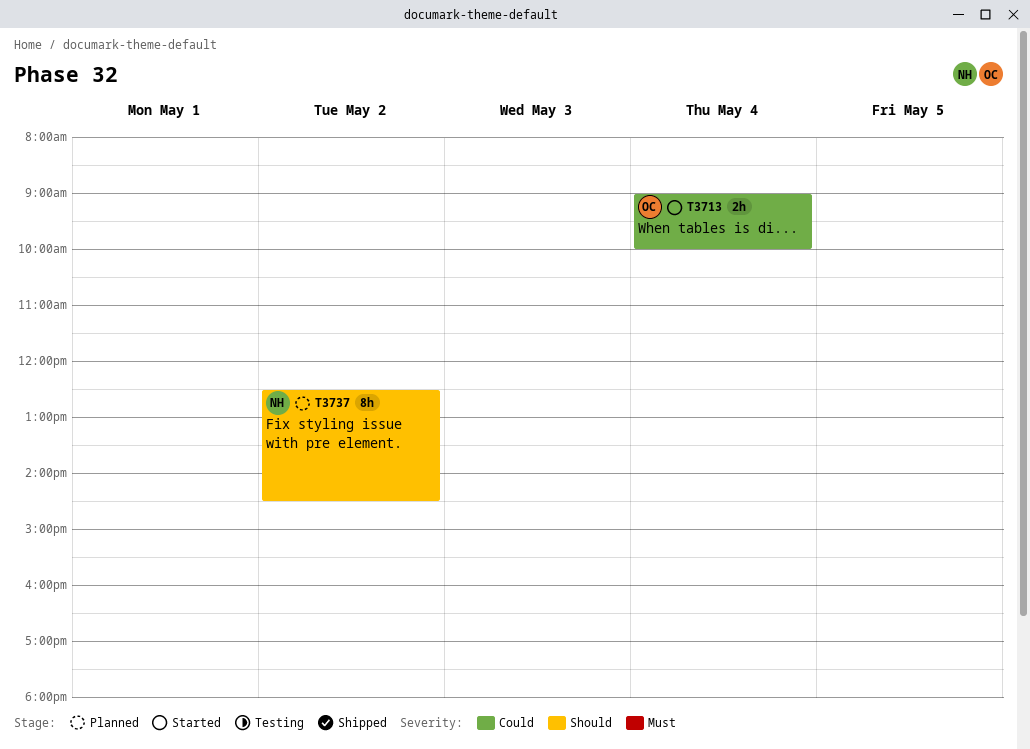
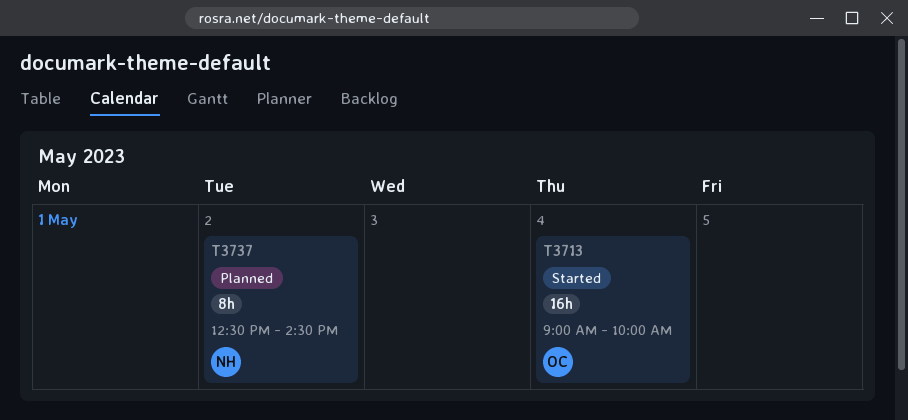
T3713, estimate: 2h -> 16h

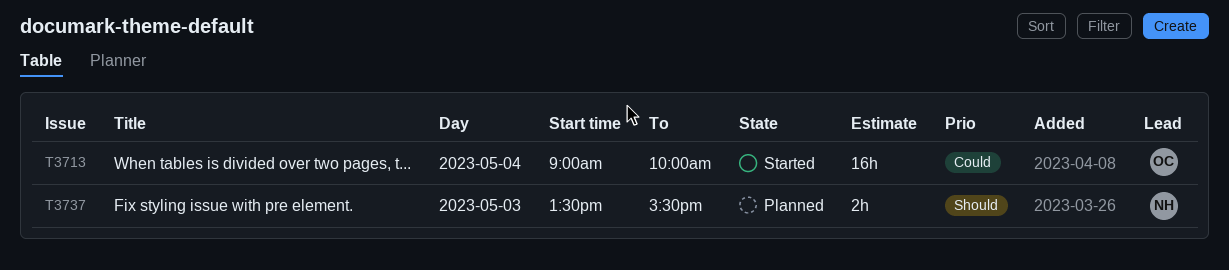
T3737, estimate: 8h -> 2h
T3737, day: May 2 -> May 3
T3737, begins: 12:30 -> 13:30
T3737, ends: 14:30 -> 15:30

